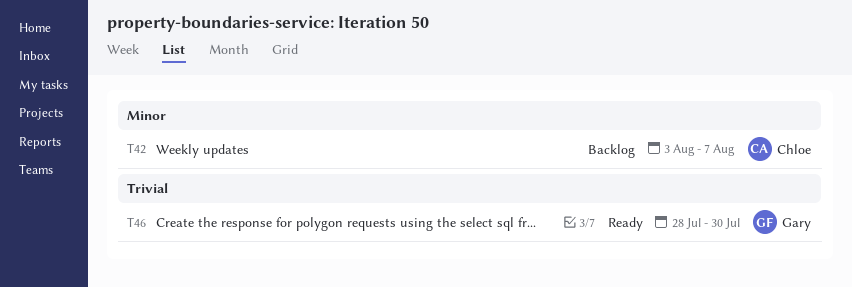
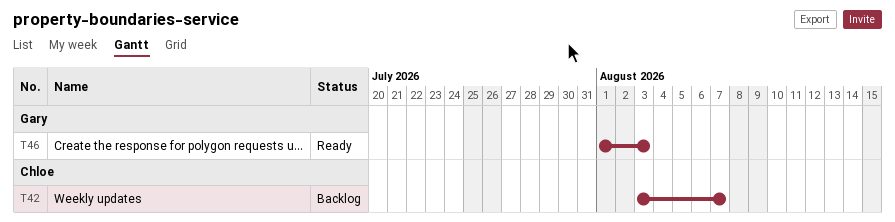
T46, start: Jul 28 -> Aug 1
T46, due: Jul 30 -> Aug 3

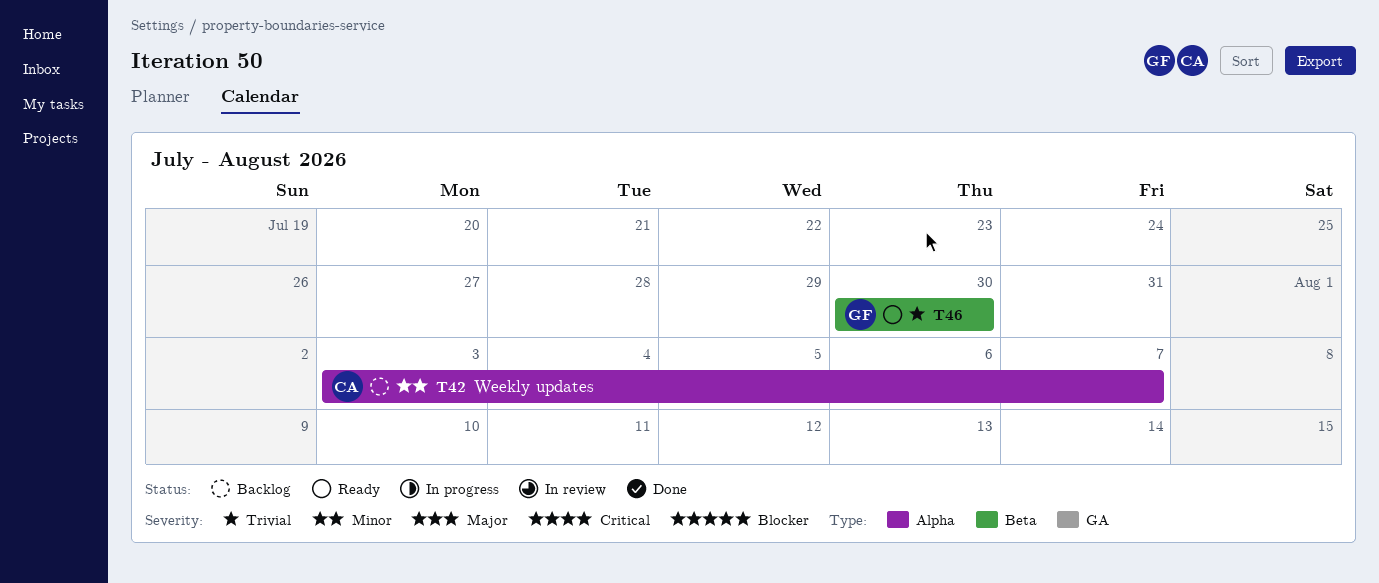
T46, start: Aug 1 -> Jul 30
T46, due: Aug 3 -> Jul 30

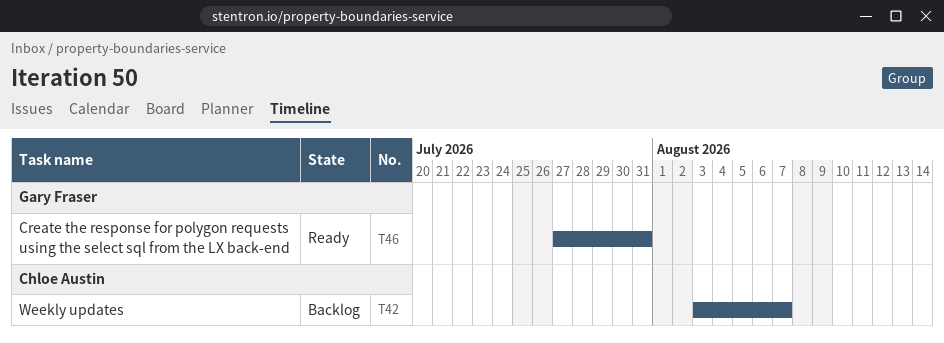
T46, start: Jul 30 -> Jul 27
T46, due: Jul 30 -> Jul 31

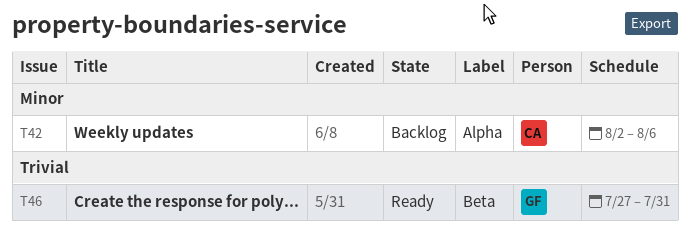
T42, start: Aug 3 -> Aug 2
T42, due: Aug 7 -> Aug 6

